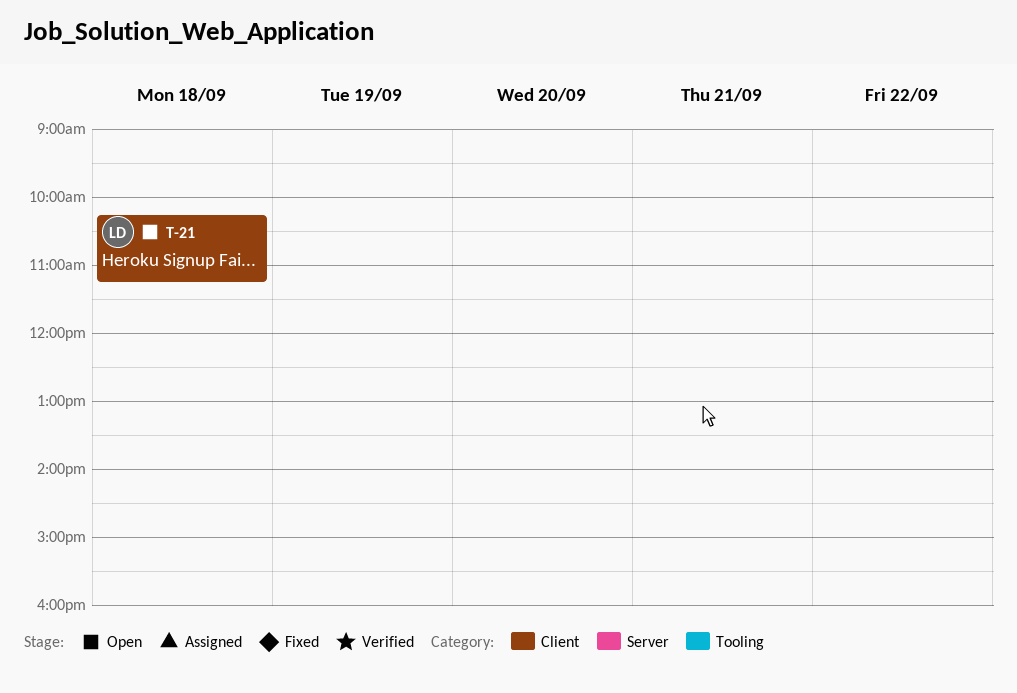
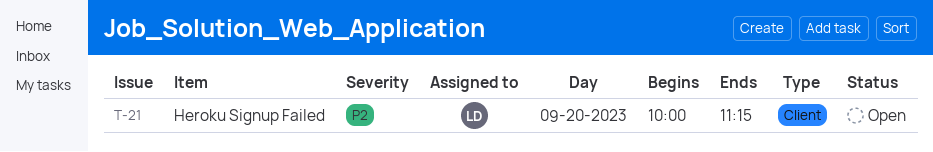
T-21, day: Sep 18 -> Sep 20
T-21, begins: 10:15 -> 10:00

